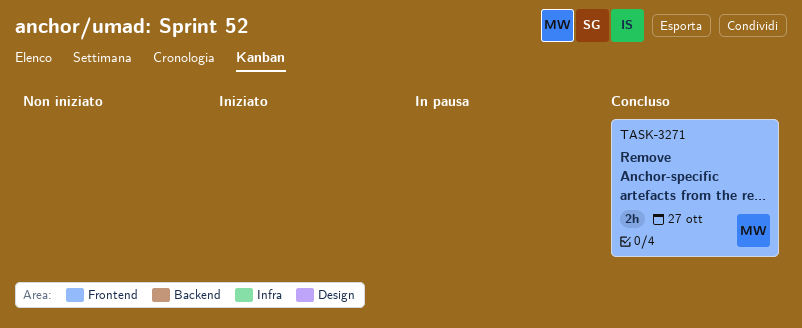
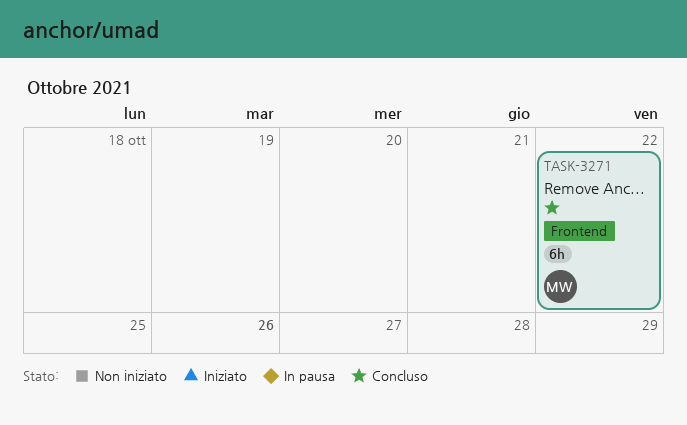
TASK-3271, estimate: 2h -> 6h
TASK-3271, due: Oct 27 -> Oct 22

